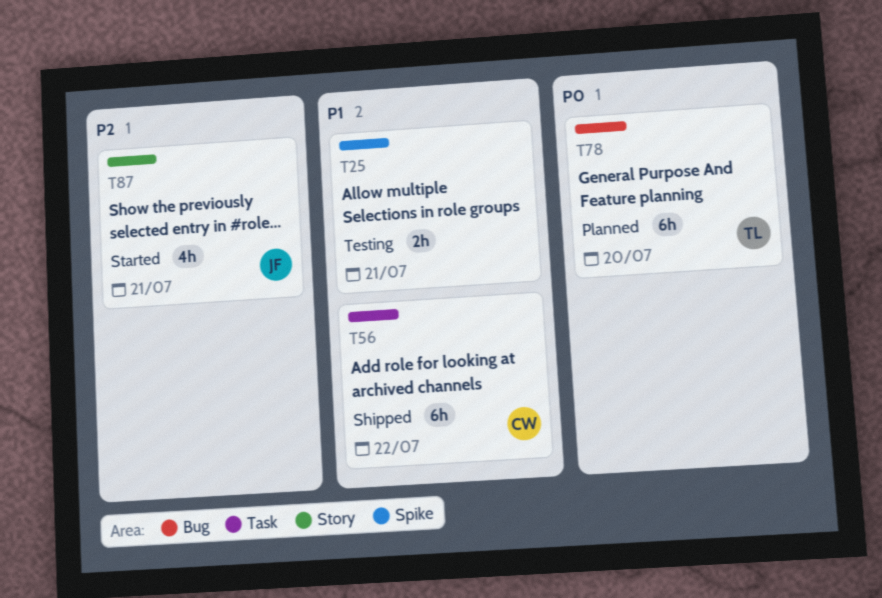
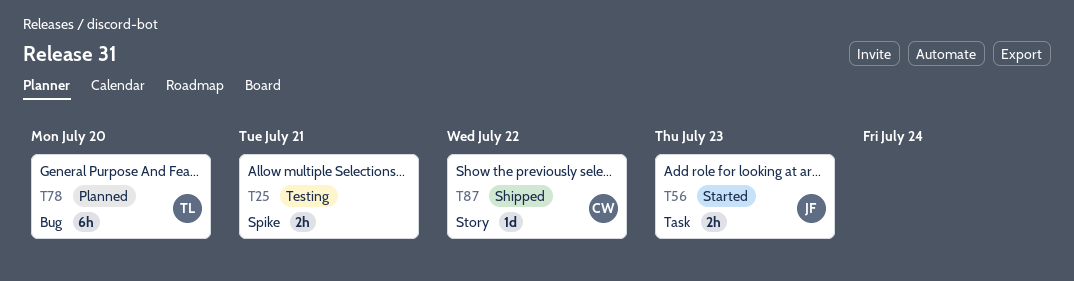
T56, status: Shipped -> Started
T56, owner: CW -> JF
T56, estimate: 6h -> 2h
T56, due: Jul 22 -> Jul 23
T87, status: Started -> Shipped
T87, owner: JF -> CW
T87, estimate: 4h -> 1d
T87, due: Jul 21 -> Jul 22

